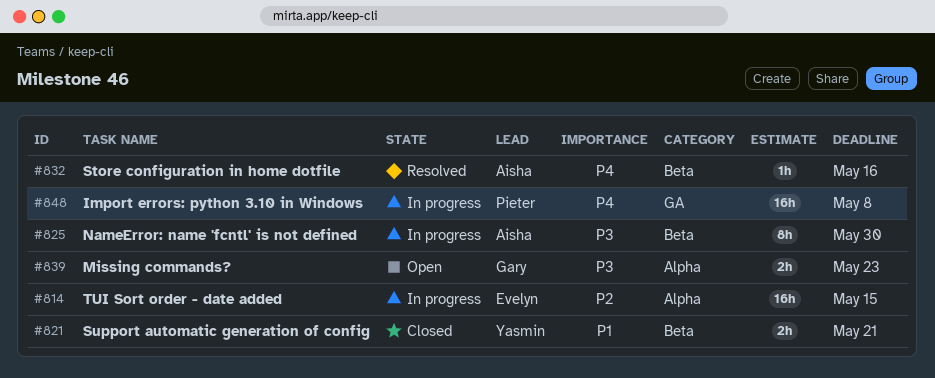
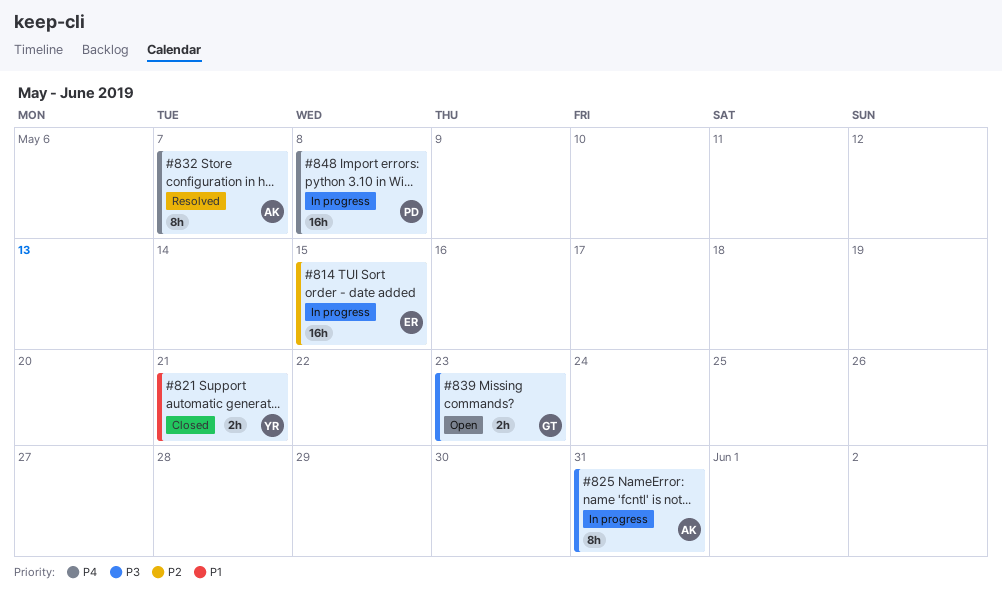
#825, due: May 30 -> May 31
#832, estimate: 1h -> 8h
#832, due: May 16 -> May 7

